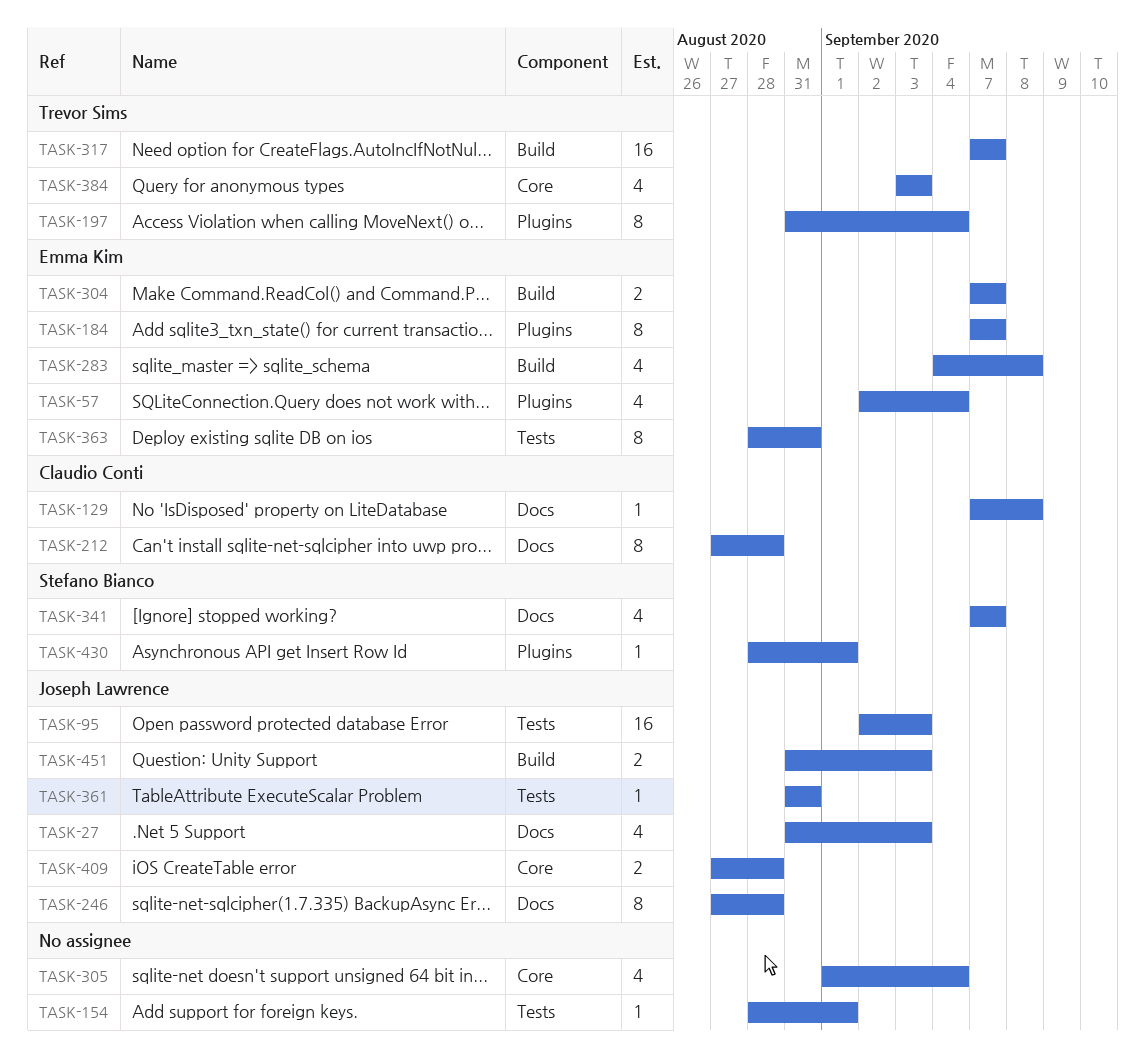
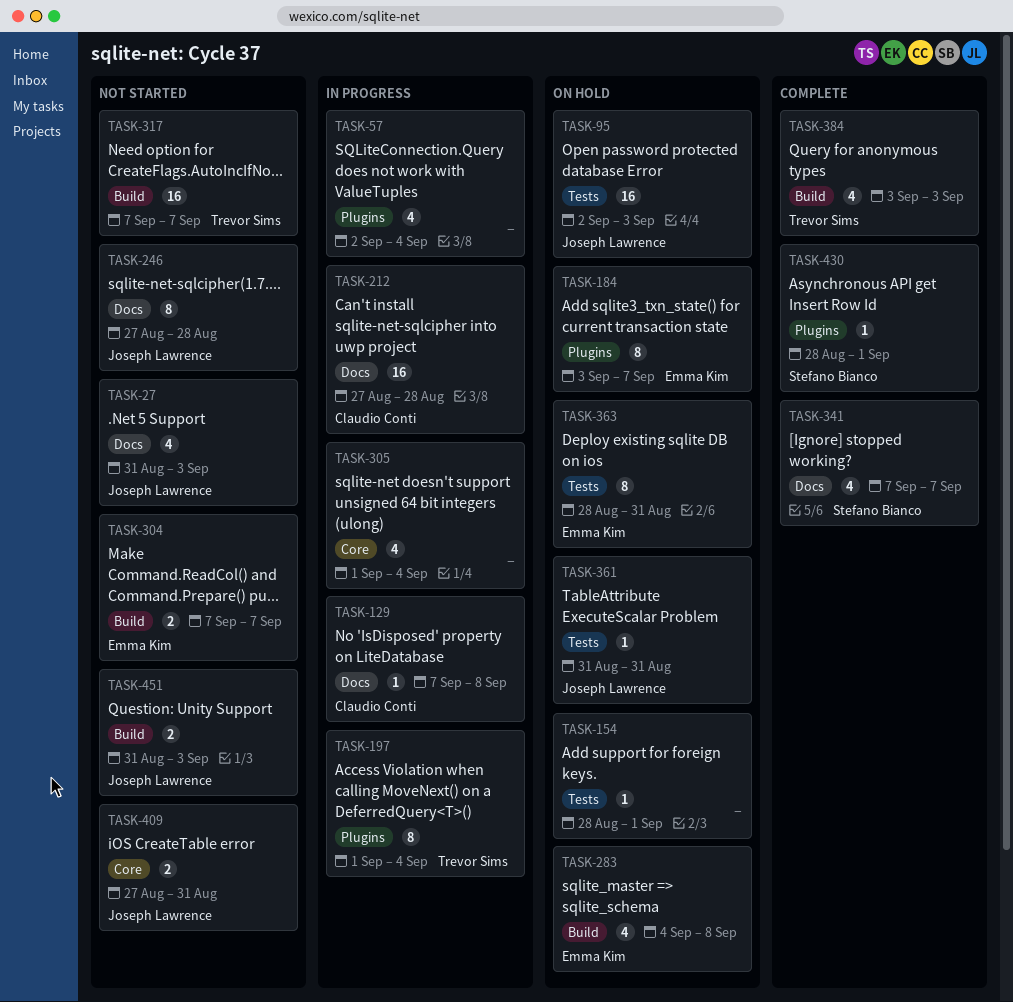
TASK-57, owner: Emma Kim -> none
TASK-184, start: Sep 7 -> Sep 3
TASK-197, start: Aug 31 -> Sep 1
TASK-212, estimate: 8 -> 16
TASK-384, label: Core -> Build
TASK-409, due: Aug 28 -> Aug 31

